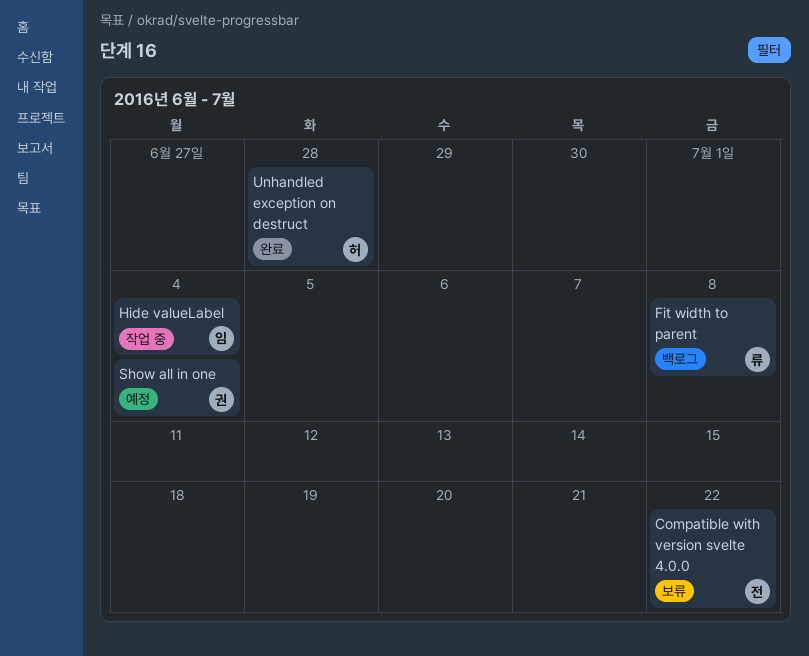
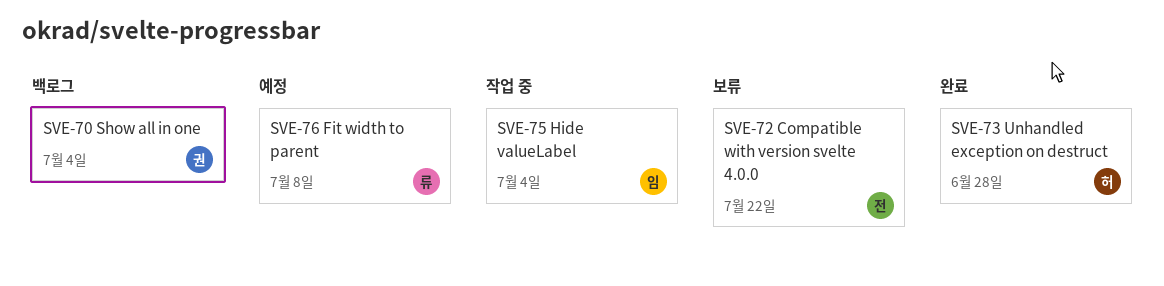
Fit width to parent, status: 백로그 -> 예정
Show all in one, status: 예정 -> 백로그

